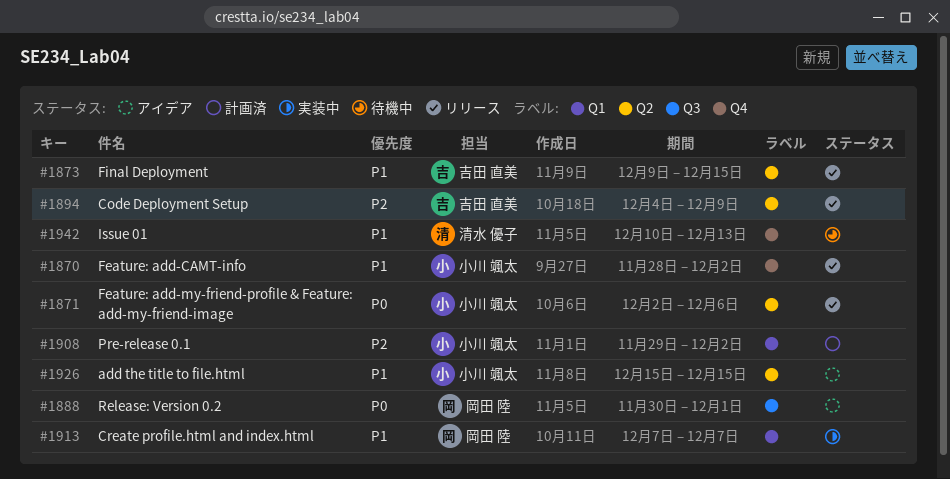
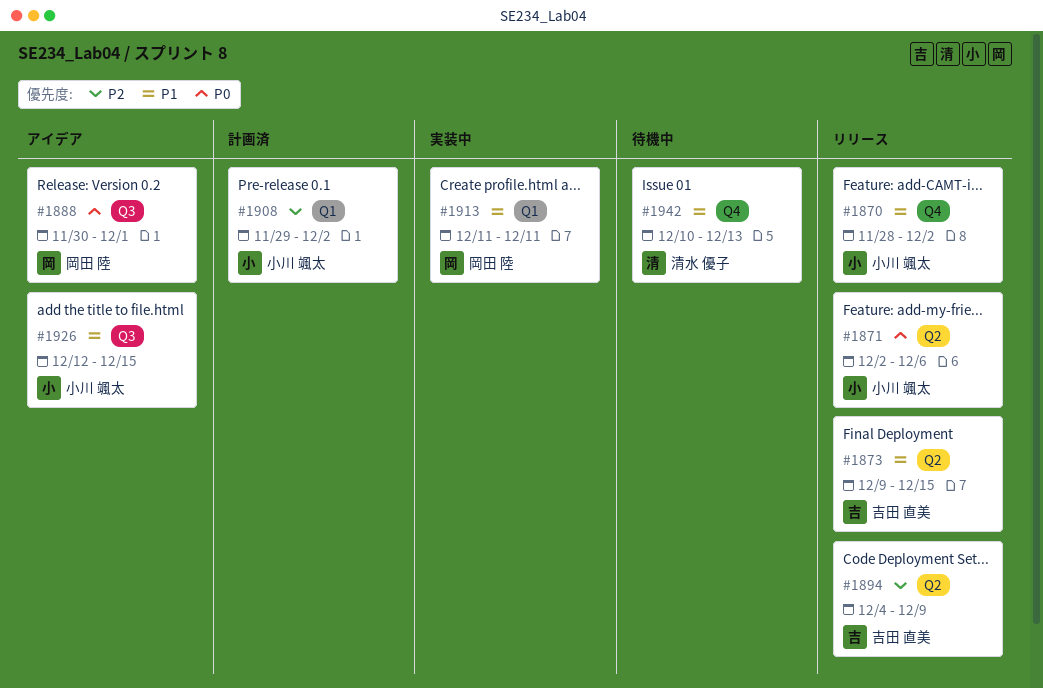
#1913, start: Dec 7 -> Dec 11
#1913, due: Dec 7 -> Dec 11
#1926, label: Q2 -> Q3
#1926, start: Dec 15 -> Dec 12

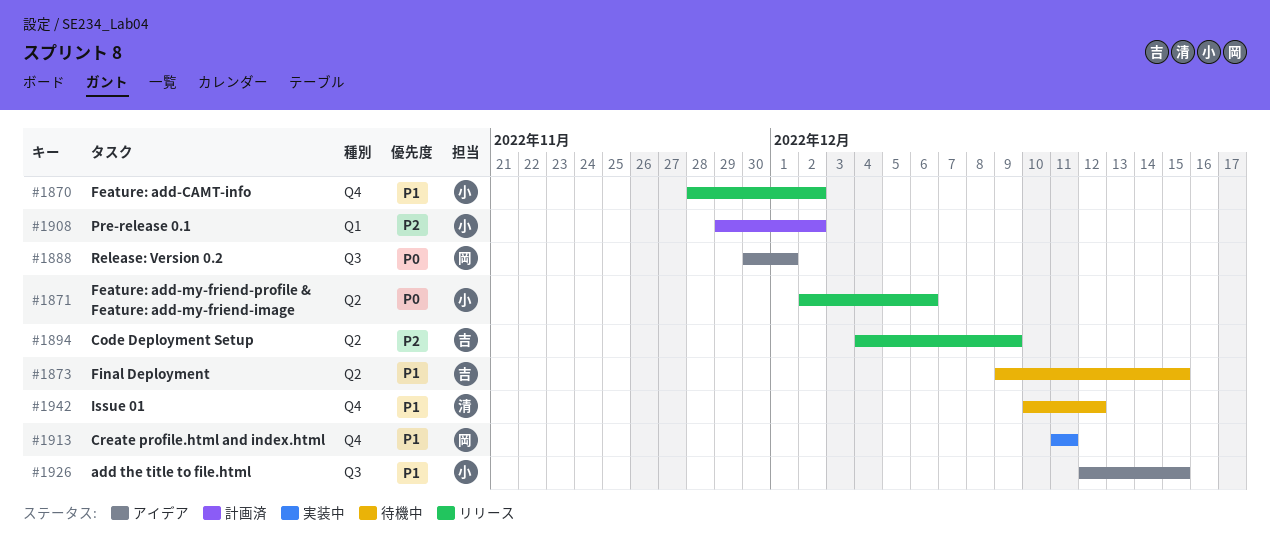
#1873, status: リリース -> 待機中
#1913, label: Q1 -> Q4
#1942, due: Dec 13 -> Dec 12

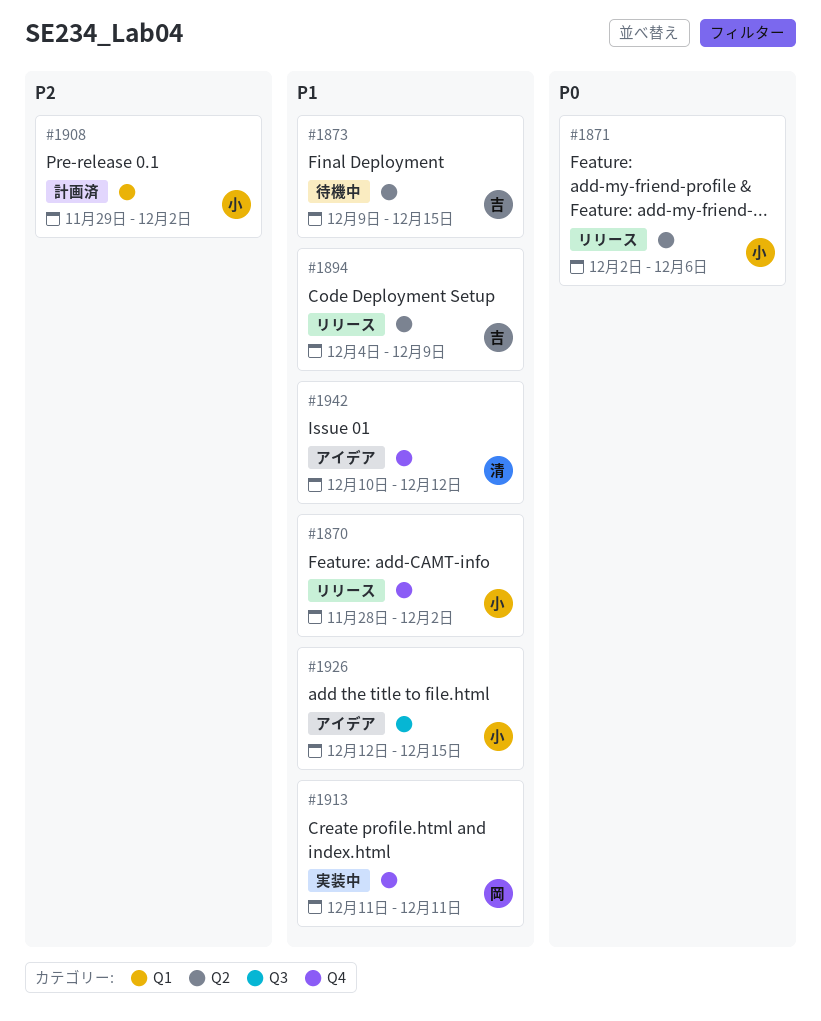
#1888: present -> none
#1894, priority: P2 -> P1
#1942, status: 待機中 -> アイデア

